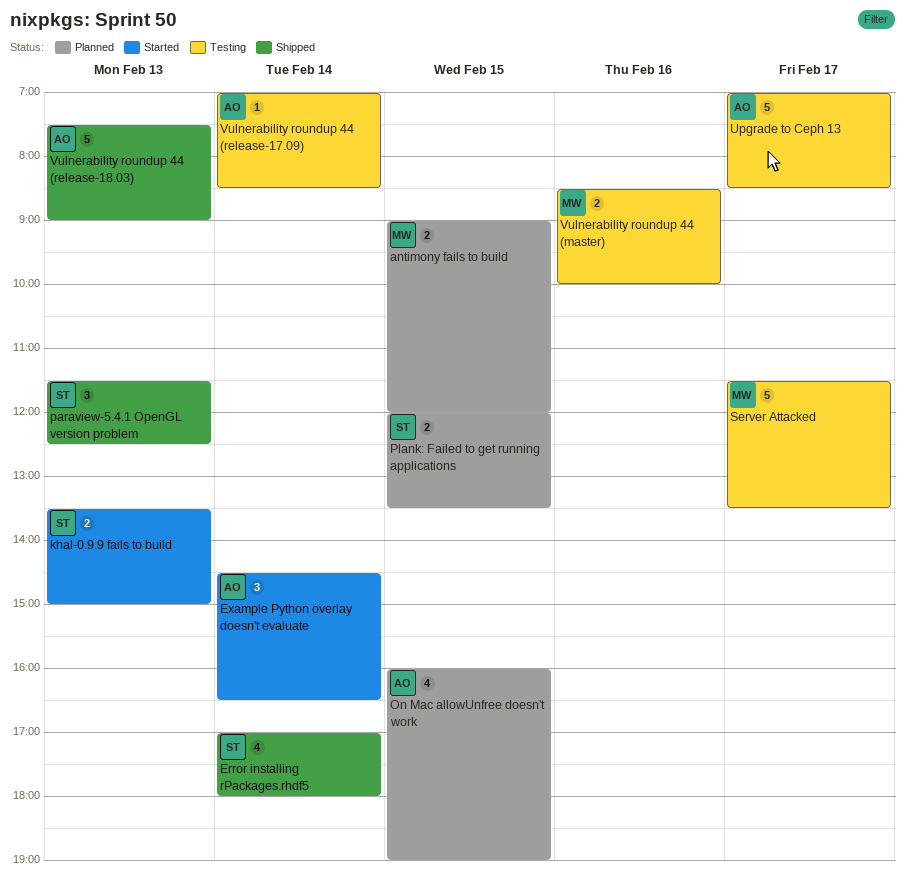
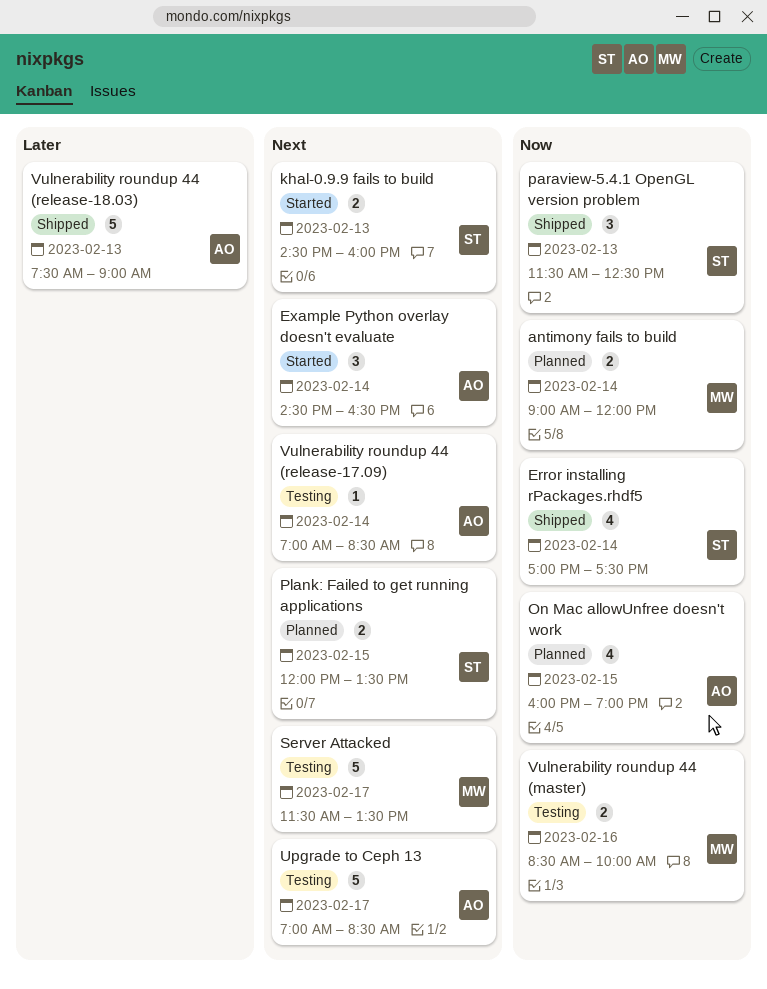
antimony fails to build, day: Feb 15 -> Feb 14
Error installing rPackages.rhdf5, ends: 18:00 -> 17:30
khal-0.9.9 fails to build, begins: 13:30 -> 14:30
khal-0.9.9 fails to build, ends: 15:00 -> 16:00

